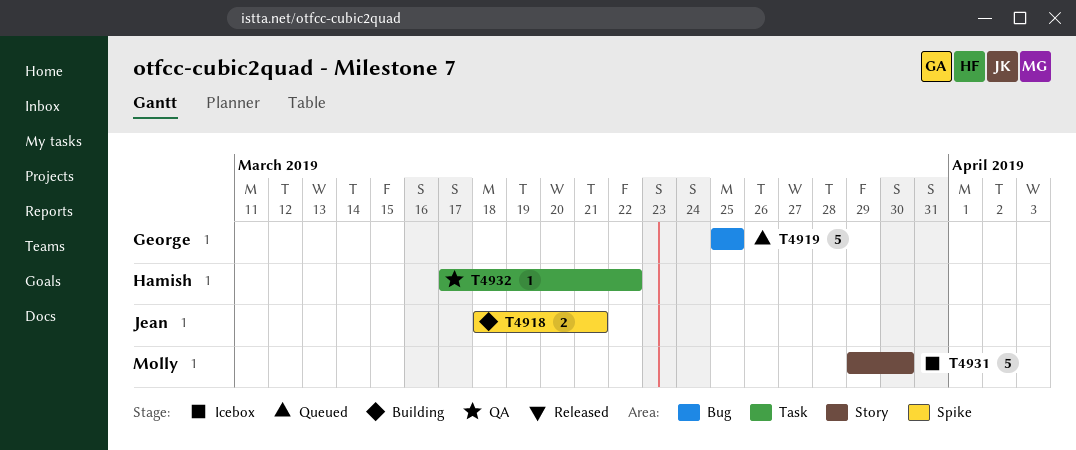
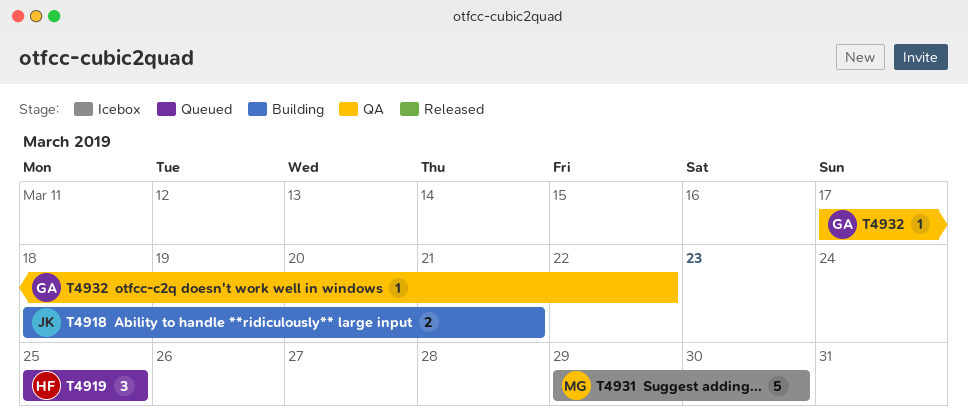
T4919, owner: George -> Hamish
T4919, estimate: 5 -> 3
T4932, owner: Hamish -> George

